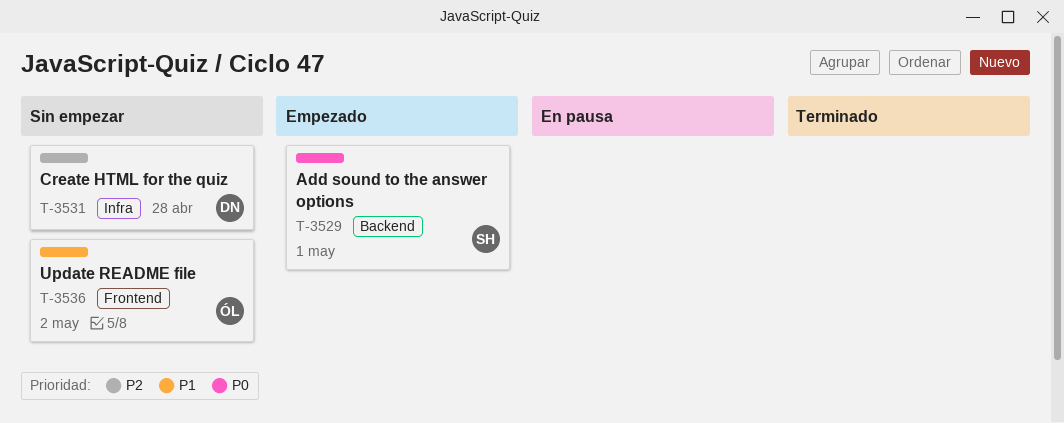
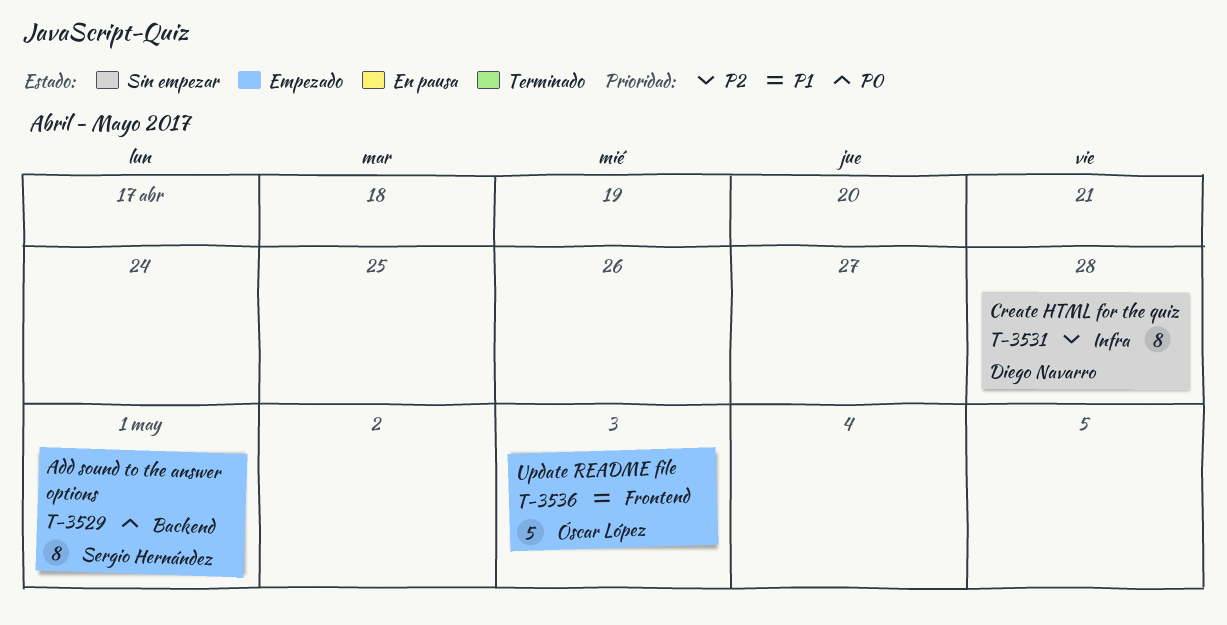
T-3536, status: Sin empezar -> Empezado
T-3536, due: May 2 -> May 3

